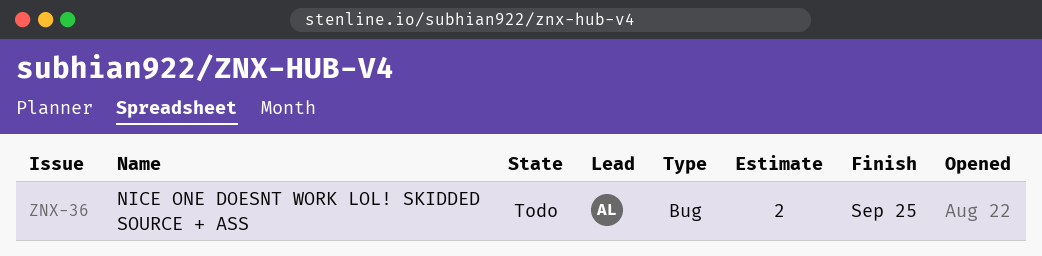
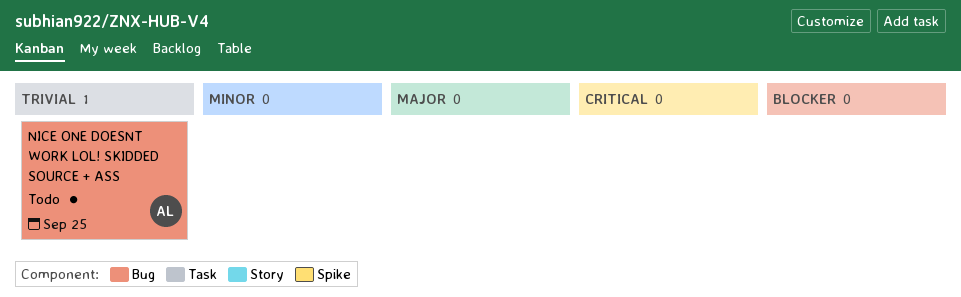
NICE ONE DOESNT WORK LOL! SKIDDED SOURCE + ASS, estimate: 2 -> 1

